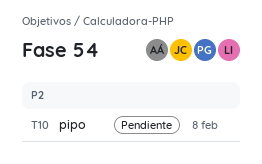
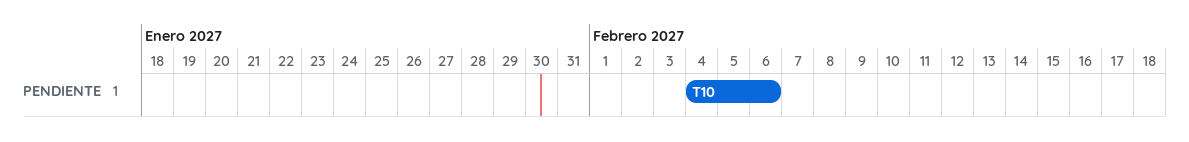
T10, due: Feb 8 -> Feb 6

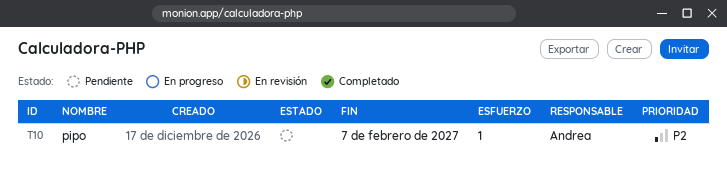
T10, due: Feb 6 -> Feb 7

